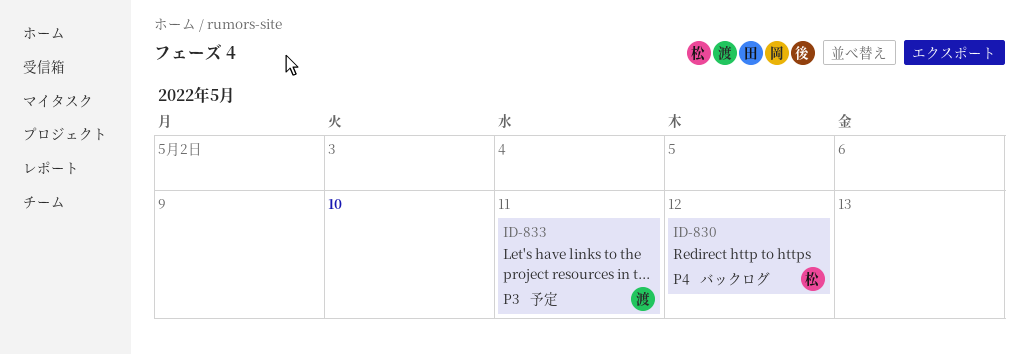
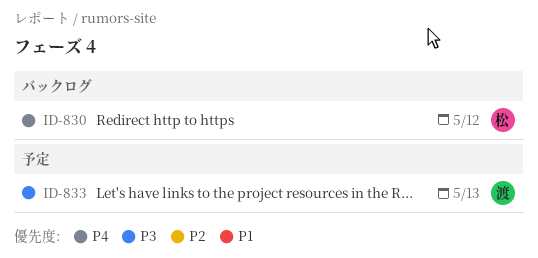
ID-833, due: May 11 -> May 13

